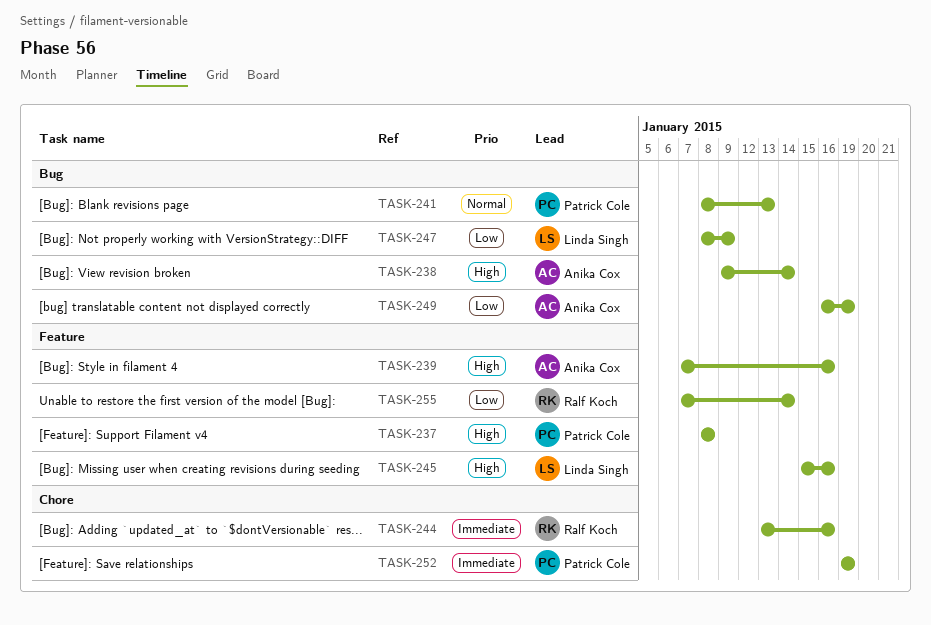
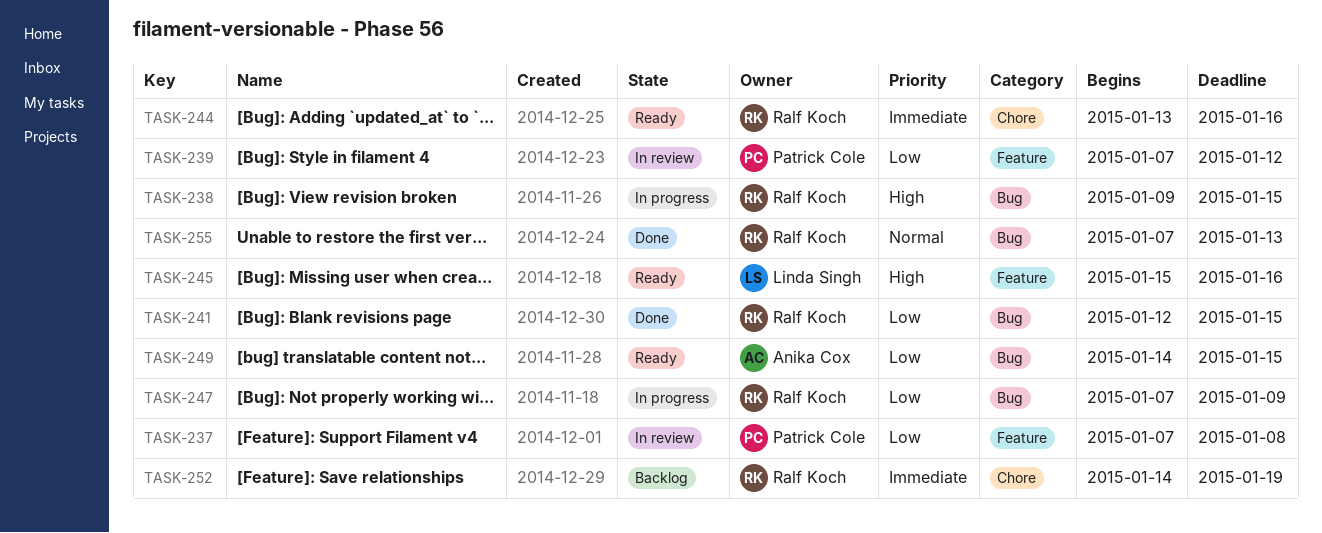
TASK-237, priority: High -> Low
TASK-237, start: Jan 8 -> Jan 7
TASK-238, owner: Anika Cox -> Ralf Koch
TASK-238, due: Jan 14 -> Jan 15
TASK-239, owner: Anika Cox -> Patrick Cole
TASK-239, priority: High -> Low
TASK-239, due: Jan 16 -> Jan 12
TASK-241, owner: Patrick Cole -> Ralf Koch
TASK-241, priority: Normal -> Low
TASK-241, start: Jan 8 -> Jan 12
TASK-241, due: Jan 13 -> Jan 15
TASK-247, owner: Linda Singh -> Ralf Koch
TASK-247, start: Jan 8 -> Jan 7
TASK-249, start: Jan 16 -> Jan 14
TASK-249, due: Jan 19 -> Jan 15
TASK-252, owner: Patrick Cole -> Ralf Koch
TASK-252, start: Jan 19 -> Jan 14
TASK-255, priority: Low -> Normal
TASK-255, label: Feature -> Bug
TASK-255, due: Jan 14 -> Jan 13

